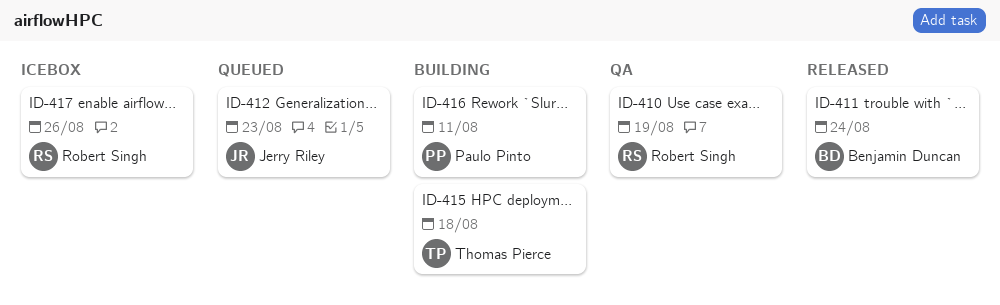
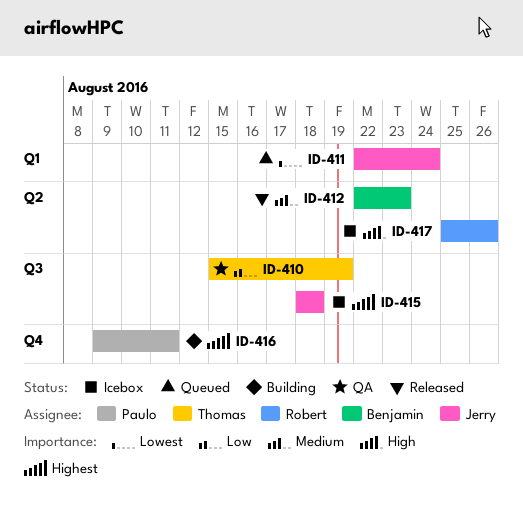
ID-410, owner: Robert Singh -> Thomas Pierce
ID-411, status: Released -> Queued
ID-411, owner: Benjamin Duncan -> Jerry Riley
ID-412, status: Queued -> Released
ID-412, owner: Jerry Riley -> Benjamin Duncan
ID-415, status: Building -> Icebox
ID-415, owner: Thomas Pierce -> Jerry Riley

